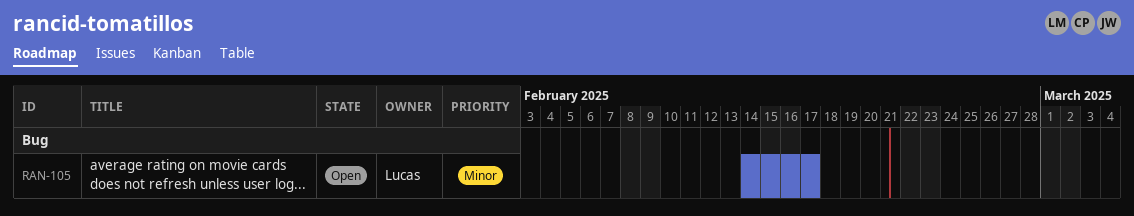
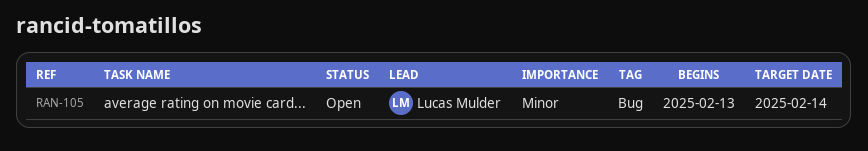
RAN-105, start: Feb 14 -> Feb 13
RAN-105, due: Feb 17 -> Feb 14

